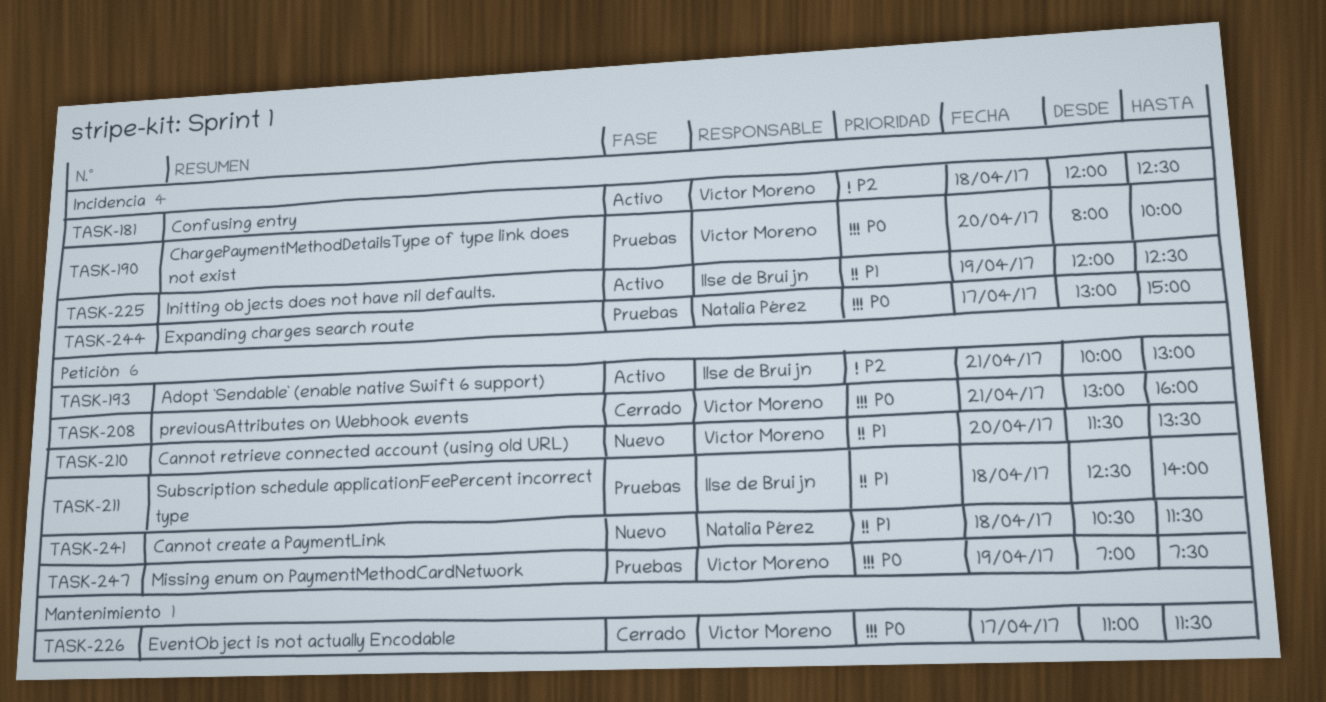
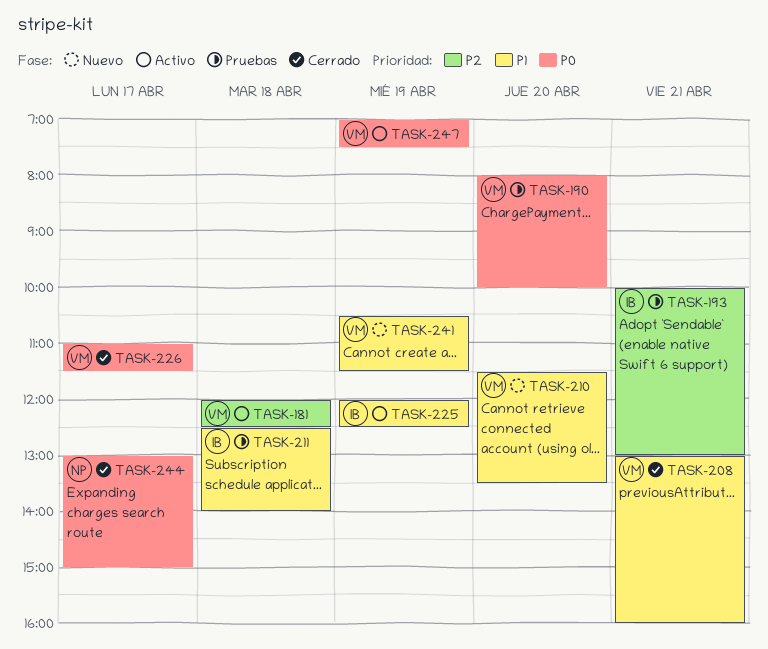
TASK-193, status: Activo -> Pruebas
TASK-208, priority: P0 -> P1
TASK-241, owner: Natalia Pérez -> Víctor Moreno
TASK-241, day: Apr 18 -> Apr 19
TASK-244, status: Pruebas -> Cerrado
TASK-247, status: Pruebas -> Activo

